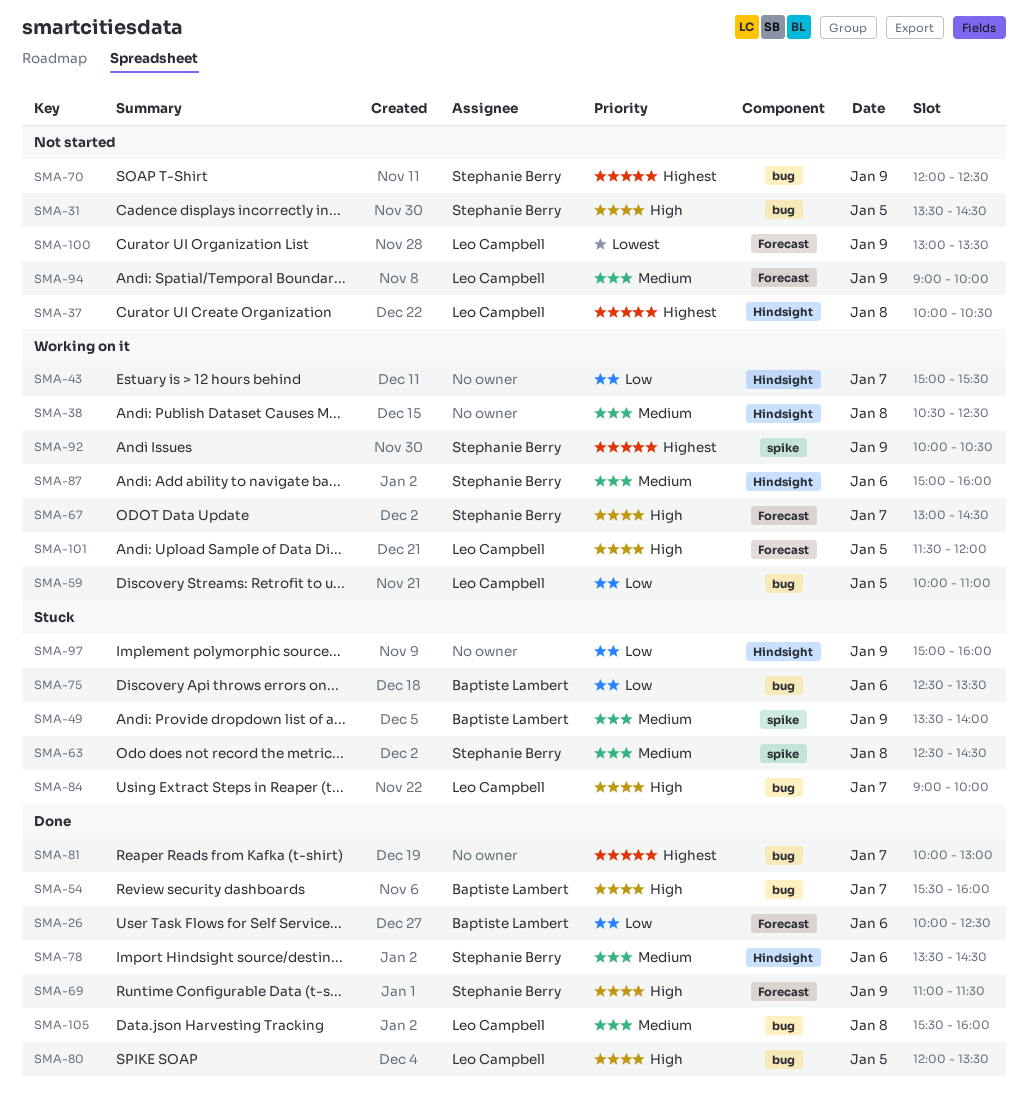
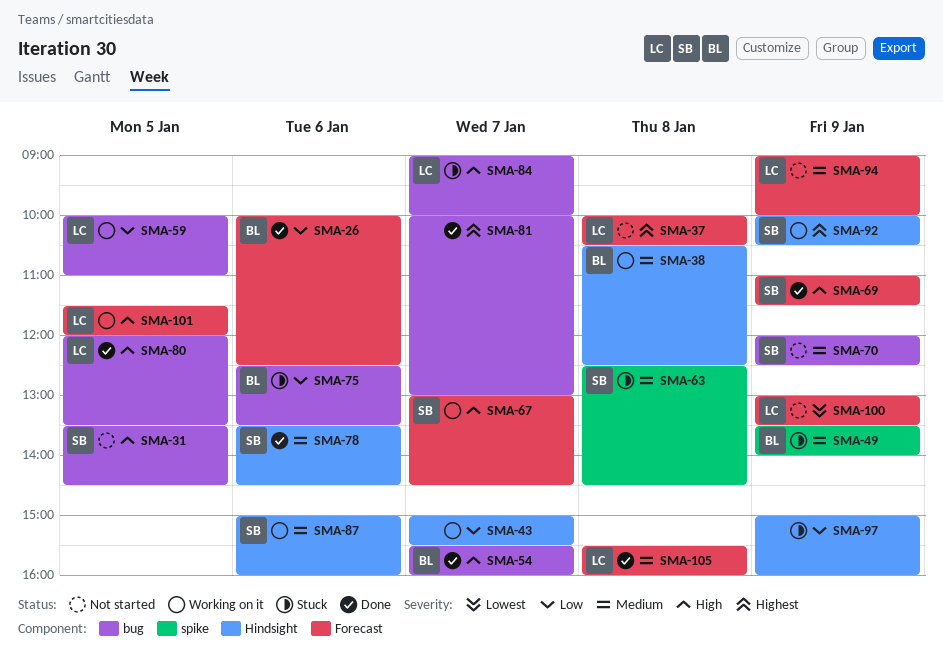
SMA-37, label: Hindsight -> Forecast
SMA-38, owner: none -> Baptiste Lambert
SMA-70, priority: Highest -> Medium
SMA-92, label: spike -> Hindsight
SMA-105, label: bug -> Forecast

